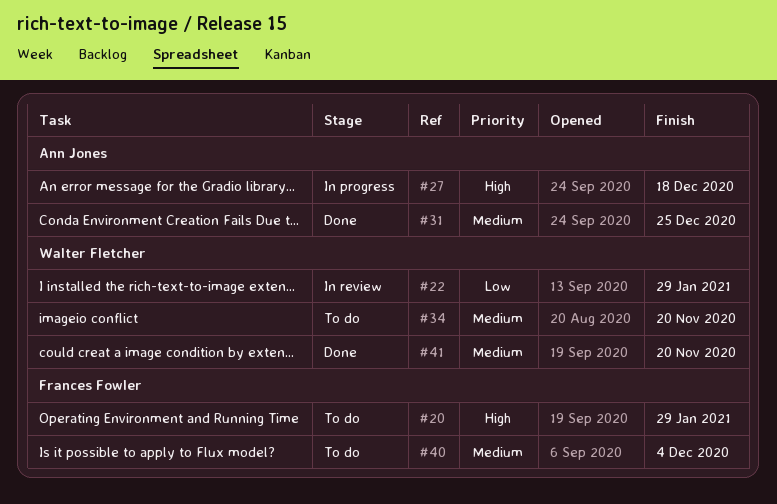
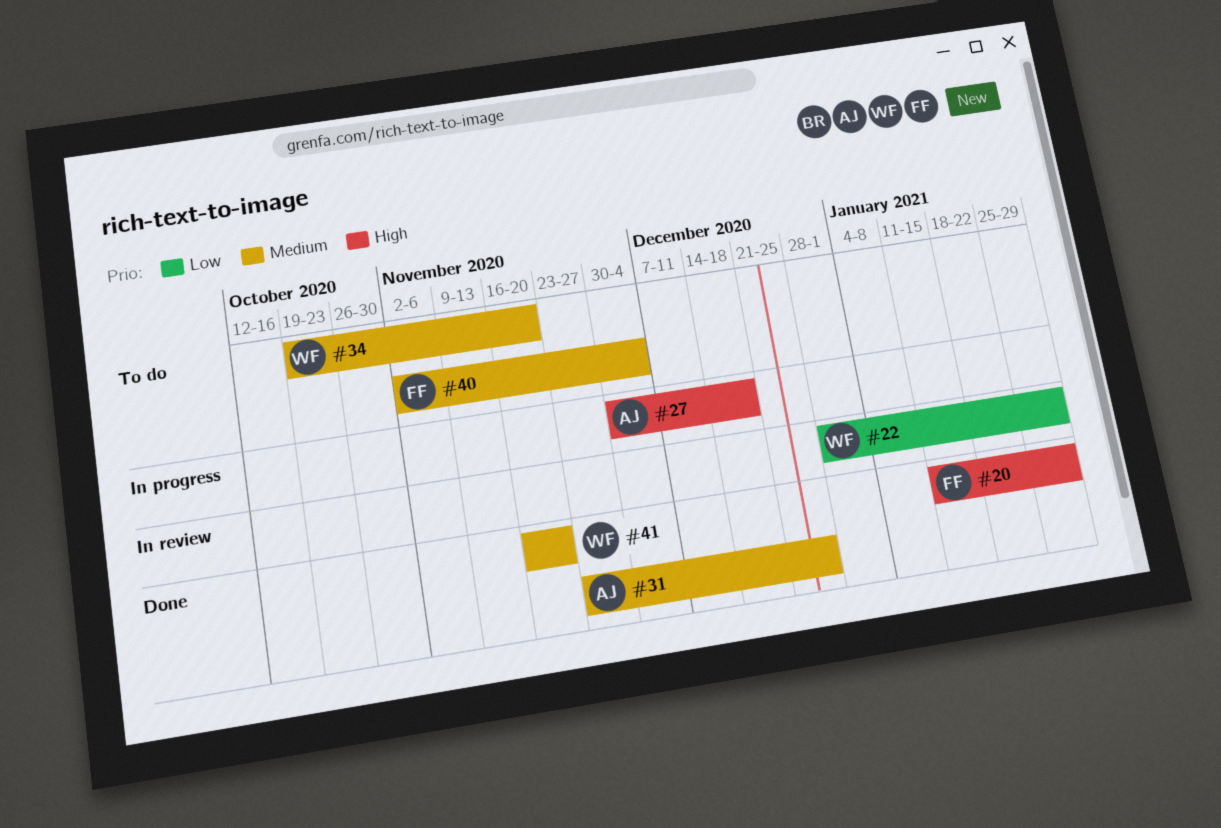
#20, status: To do -> Done

